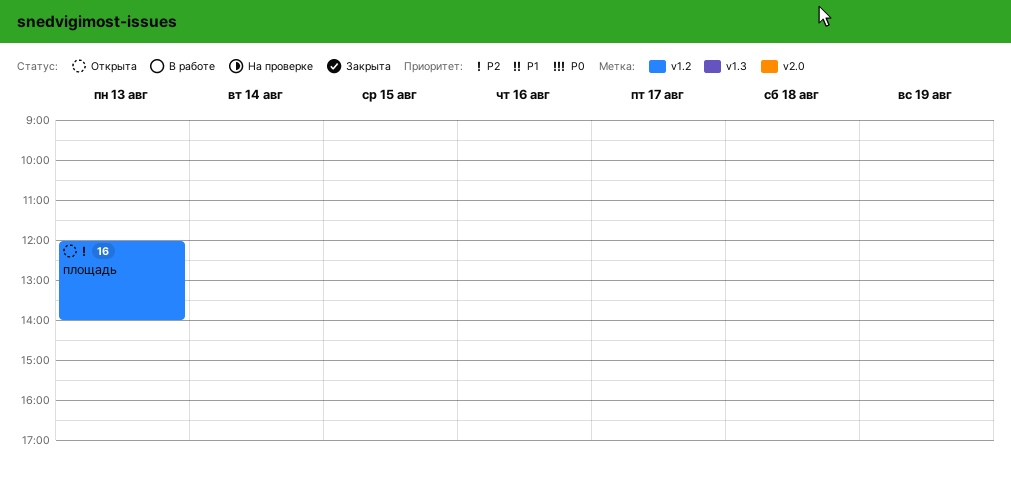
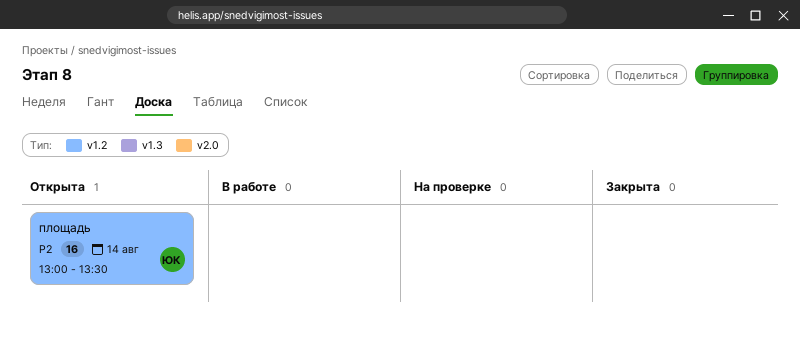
площадь, day: Aug 13 -> Aug 14
площадь, begins: 12:00 -> 13:00
площадь, ends: 14:00 -> 13:30

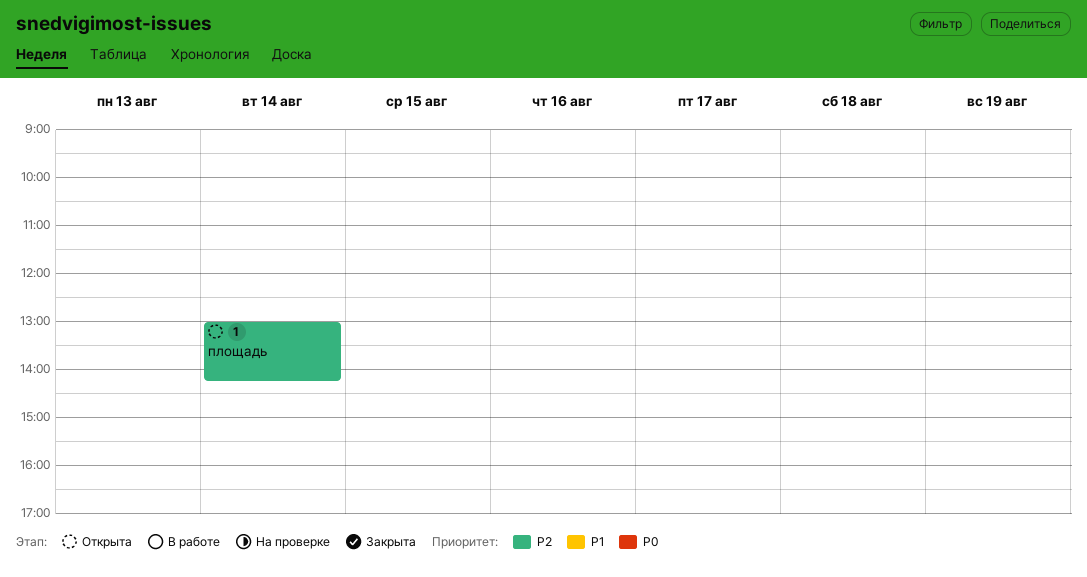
площадь, estimate: 16 -> 1
площадь, ends: 13:30 -> 14:15

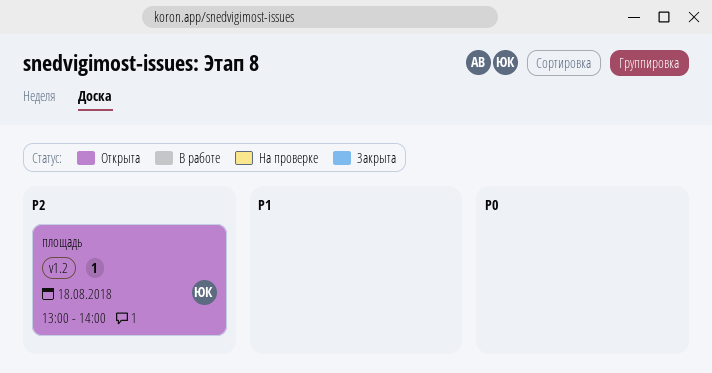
площадь, day: Aug 14 -> Aug 18
площадь, ends: 14:15 -> 14:00

